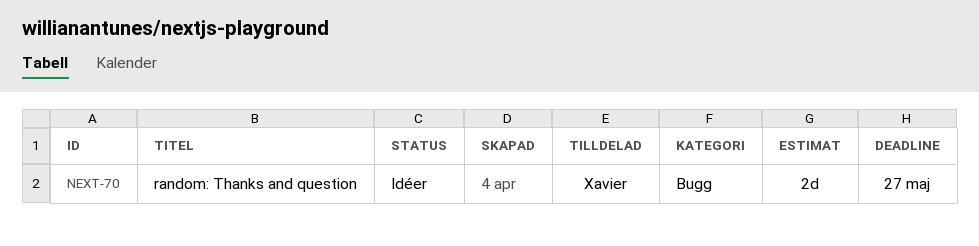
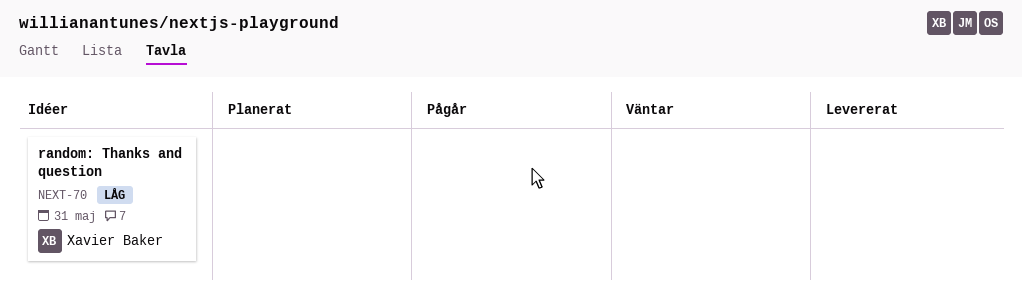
NEXT-70, due: May 27 -> May 31

